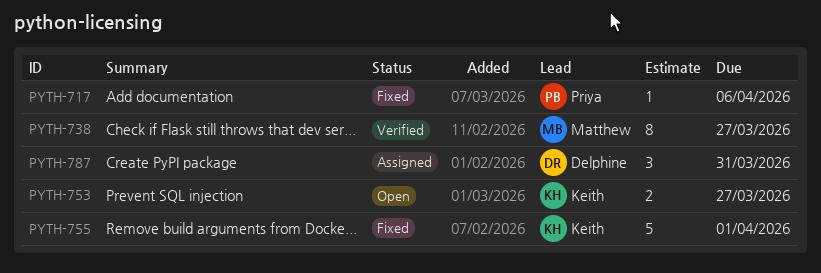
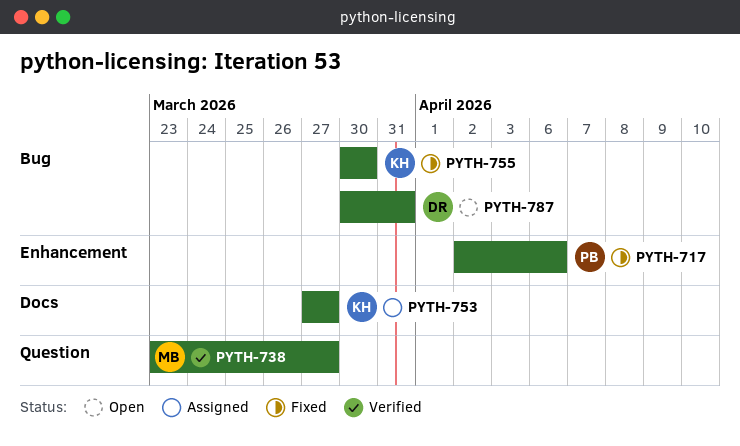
PYTH-753, status: Open -> Assigned
PYTH-755, due: Apr 1 -> Mar 30
PYTH-787, status: Assigned -> Open

